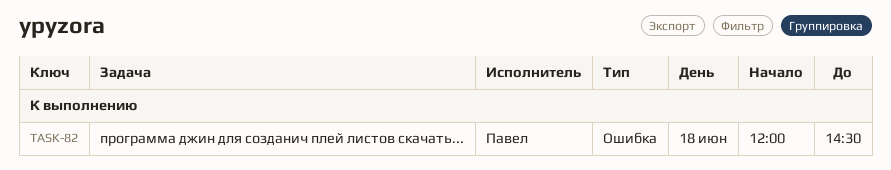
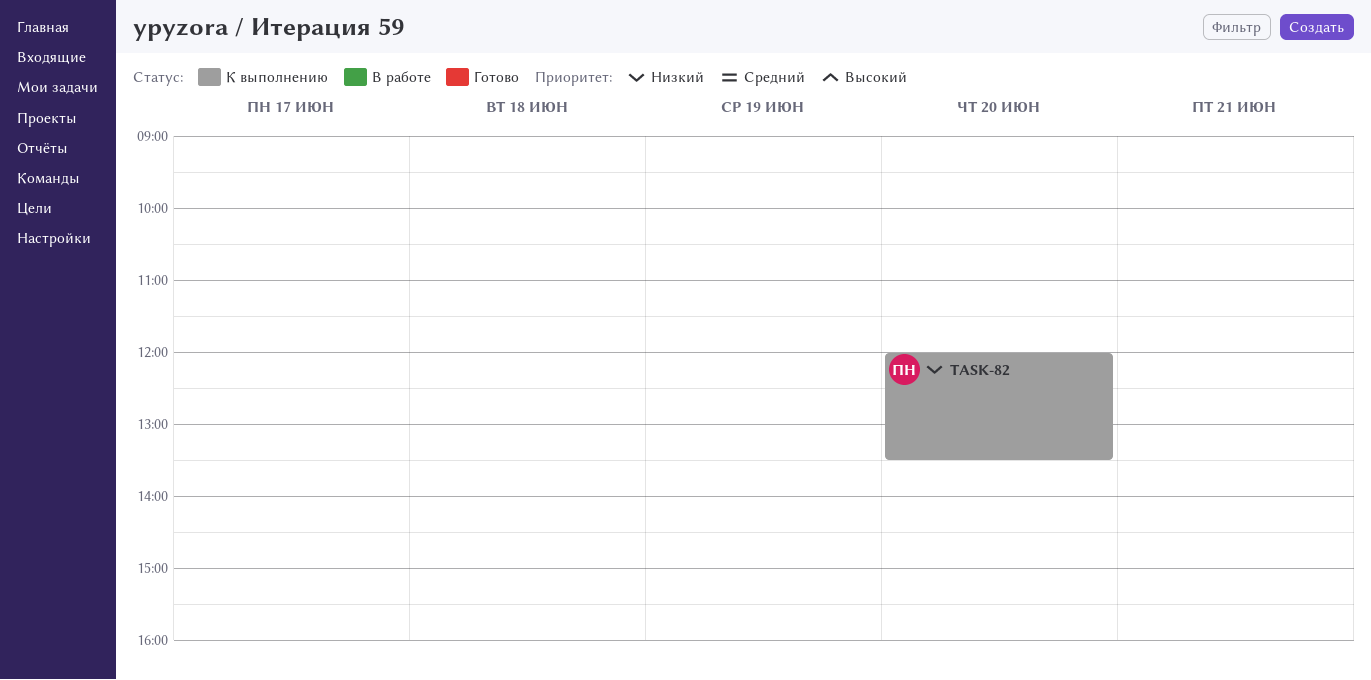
TASK-82, day: Jun 18 -> Jun 20
TASK-82, ends: 14:30 -> 13:30

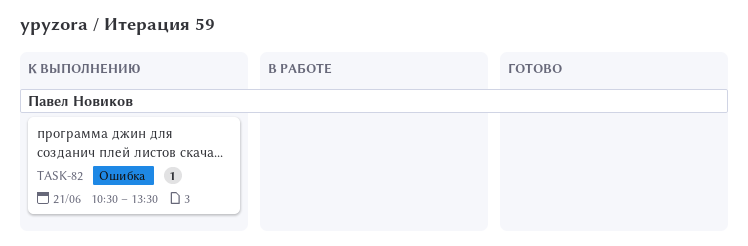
TASK-82, day: Jun 20 -> Jun 21
TASK-82, begins: 12:00 -> 10:30

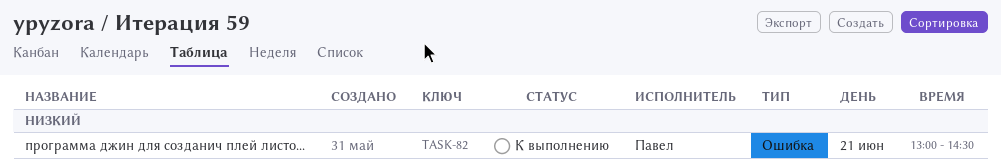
TASK-82, begins: 10:30 -> 13:00
TASK-82, ends: 13:30 -> 14:30

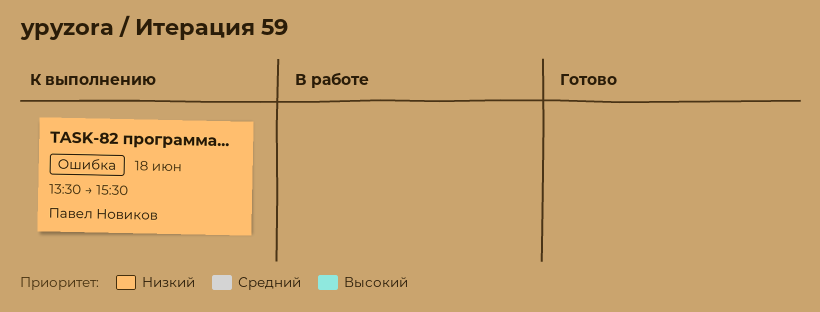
TASK-82, day: Jun 21 -> Jun 18
TASK-82, begins: 13:00 -> 13:30
TASK-82, ends: 14:30 -> 15:30

